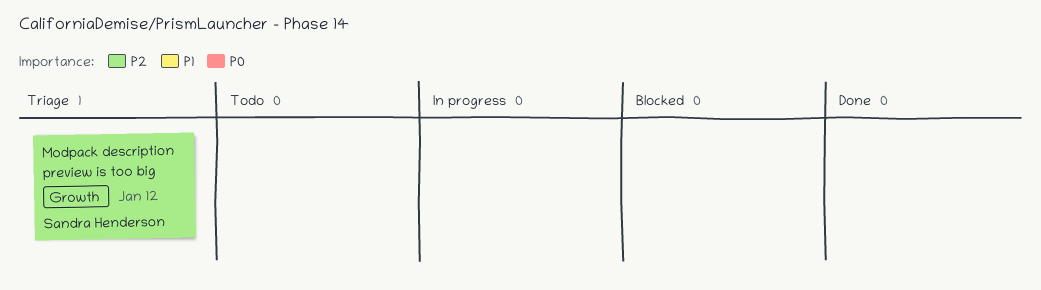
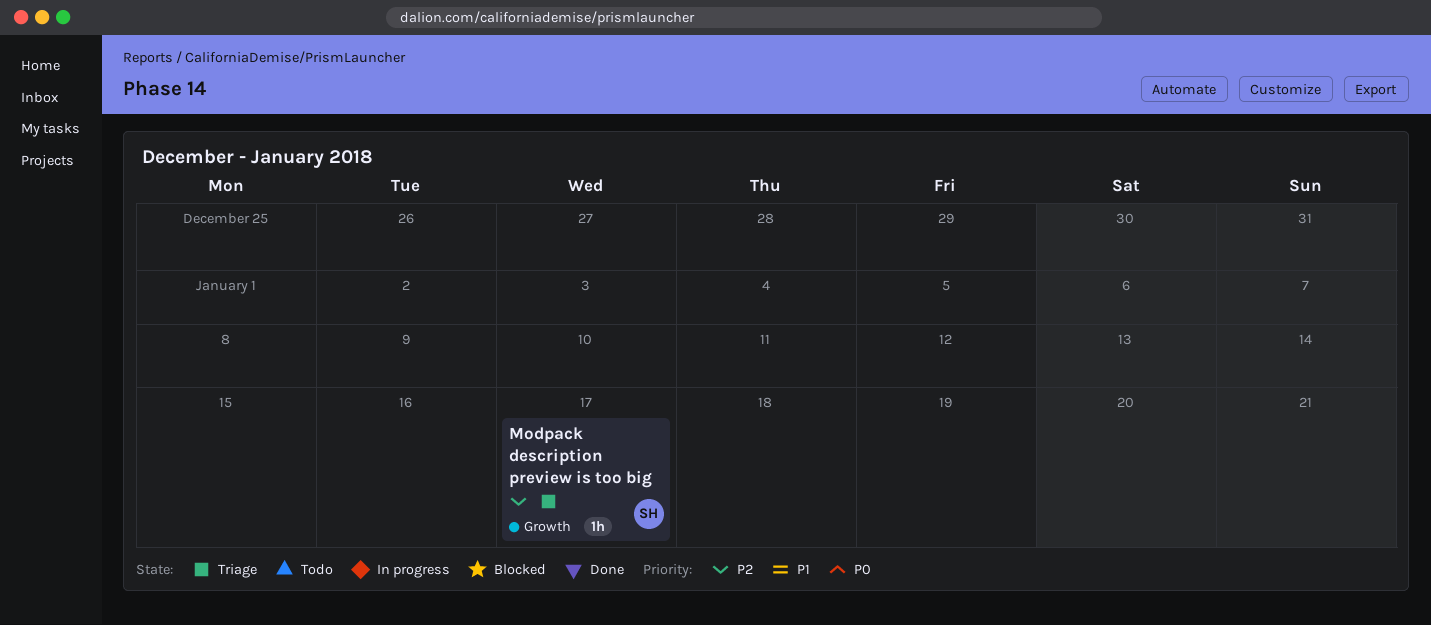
Modpack description preview is too big, due: Jan 12 -> Jan 17

